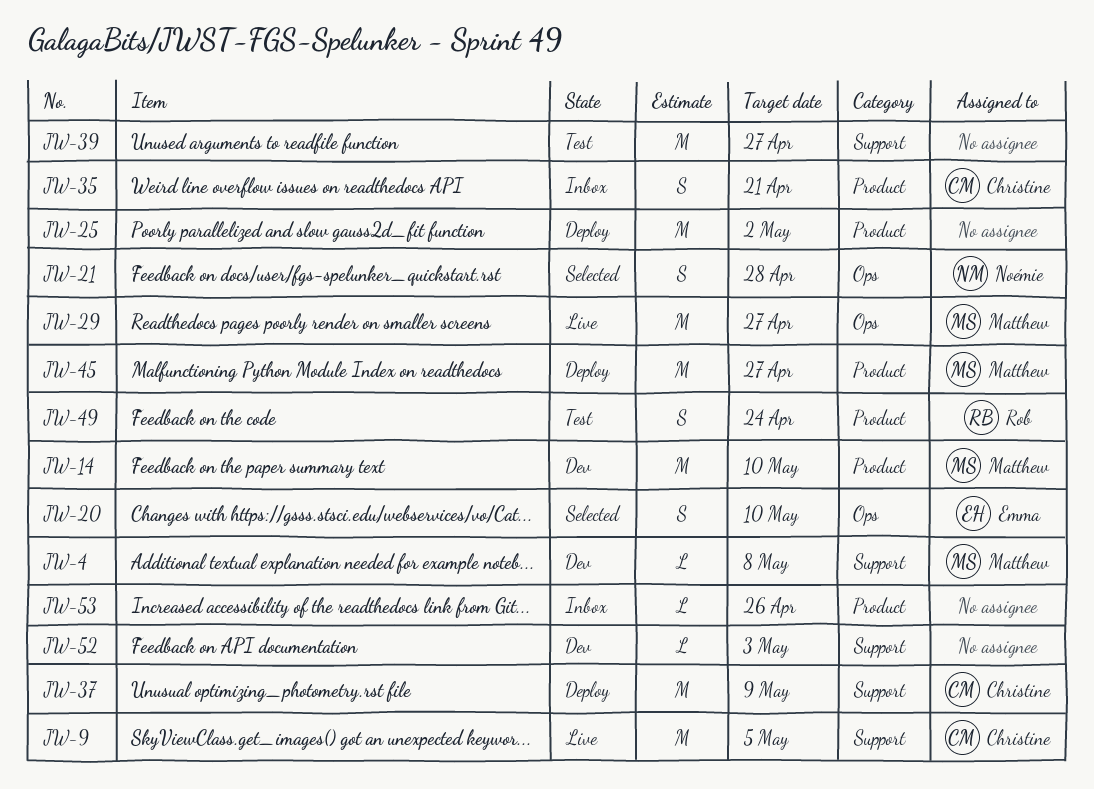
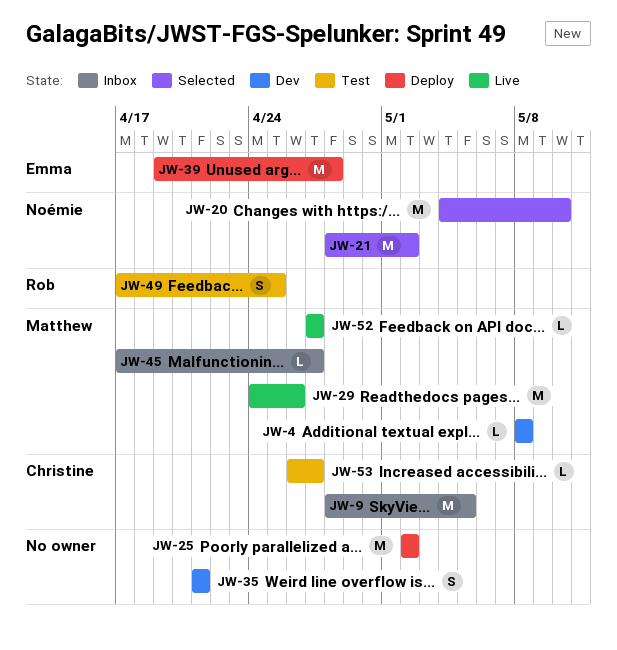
JW-9, status: Live -> Inbox
JW-14: present -> none
JW-20, owner: Emma -> Noémie
JW-20, estimate: S -> M
JW-21, estimate: S -> M
JW-21, due: Apr 28 -> May 2
JW-29, due: Apr 27 -> Apr 26
JW-35, status: Inbox -> Dev
JW-35, owner: Christine -> none
JW-37: present -> none
JW-39, status: Test -> Deploy
JW-39, owner: none -> Emma
JW-39, due: Apr 27 -> Apr 28
JW-45, status: Deploy -> Inbox
JW-45, estimate: M -> L
JW-49, due: Apr 24 -> Apr 25
JW-52, status: Dev -> Live
JW-52, owner: none -> Matthew
JW-52, due: May 3 -> Apr 27
JW-53, status: Inbox -> Test
JW-53, owner: none -> Christine
JW-53, due: Apr 26 -> Apr 27

